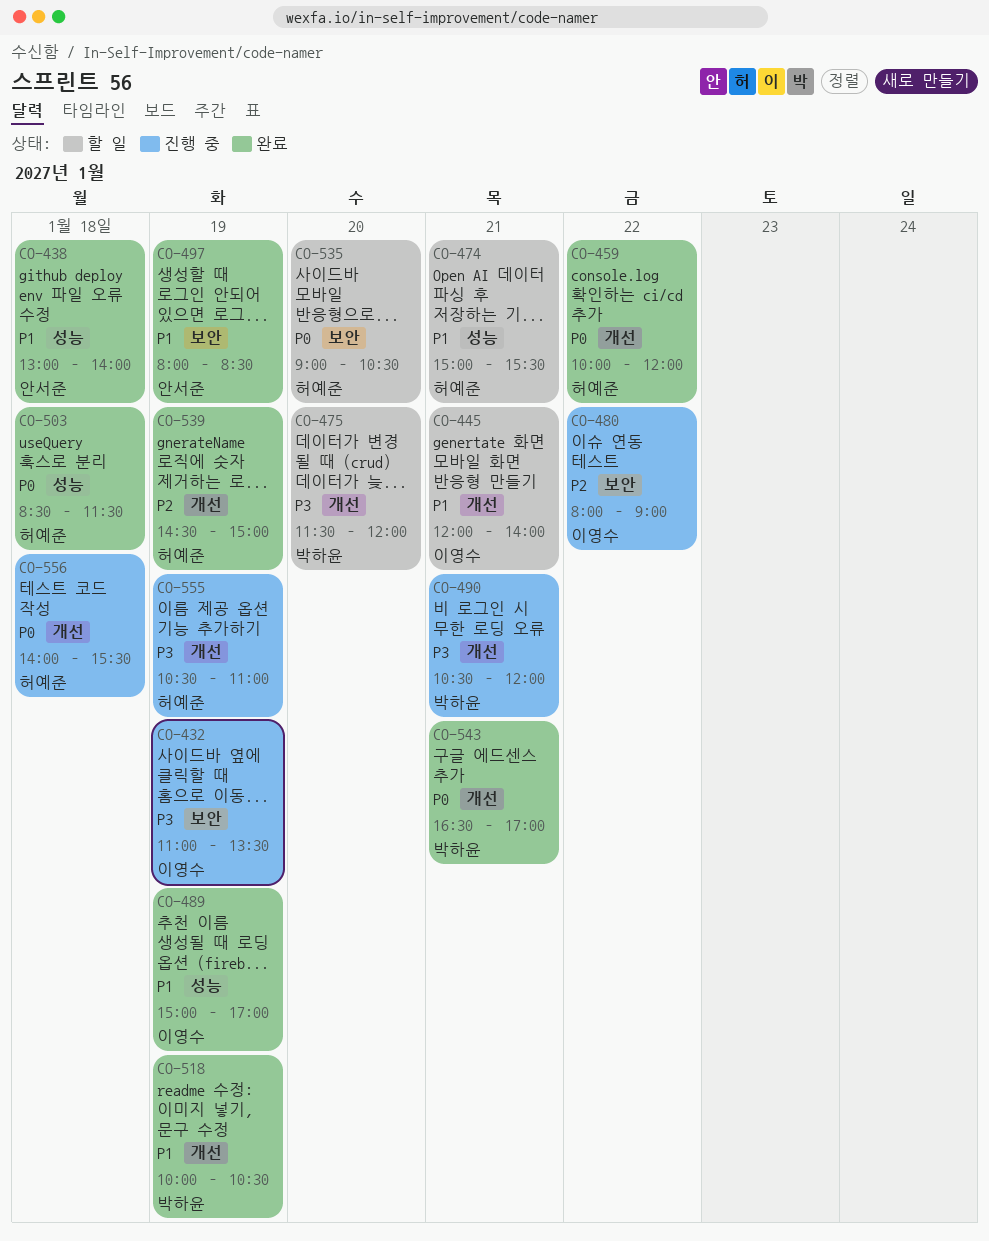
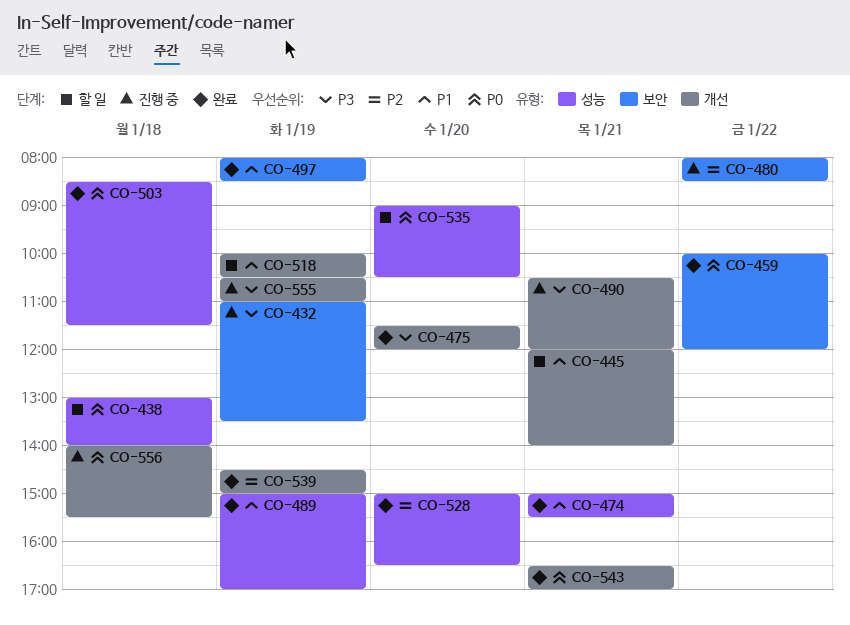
CO-438, status: 완료 -> 할 일
CO-438, priority: P1 -> P0
CO-459, label: 개선 -> 보안
CO-474, status: 할 일 -> 완료
CO-475, status: 할 일 -> 완료
CO-480, ends: 09:00 -> 08:30
CO-518, status: 완료 -> 할 일
CO-528: none -> present
CO-535, label: 보안 -> 성능

